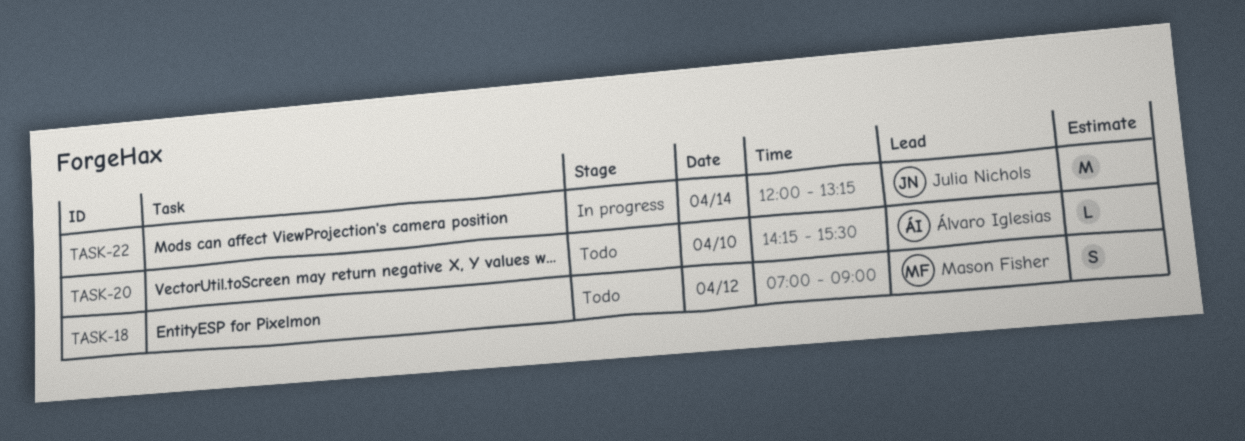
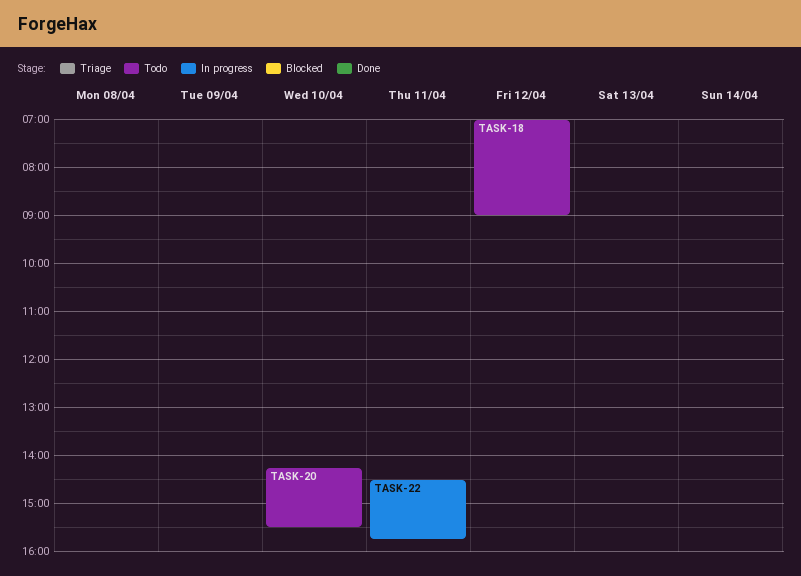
TASK-22, day: Apr 14 -> Apr 11
TASK-22, begins: 12:00 -> 14:30
TASK-22, ends: 13:15 -> 15:45

